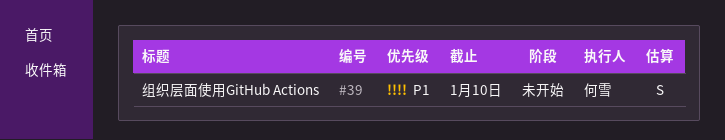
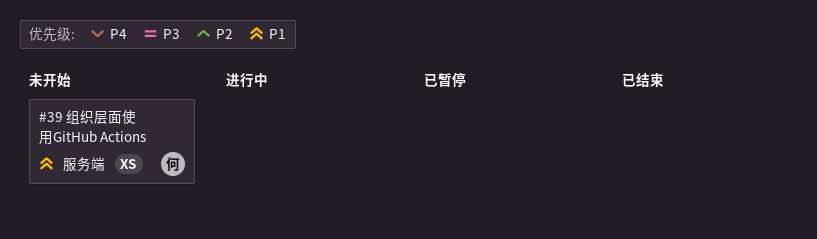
#39, estimate: S -> XS

